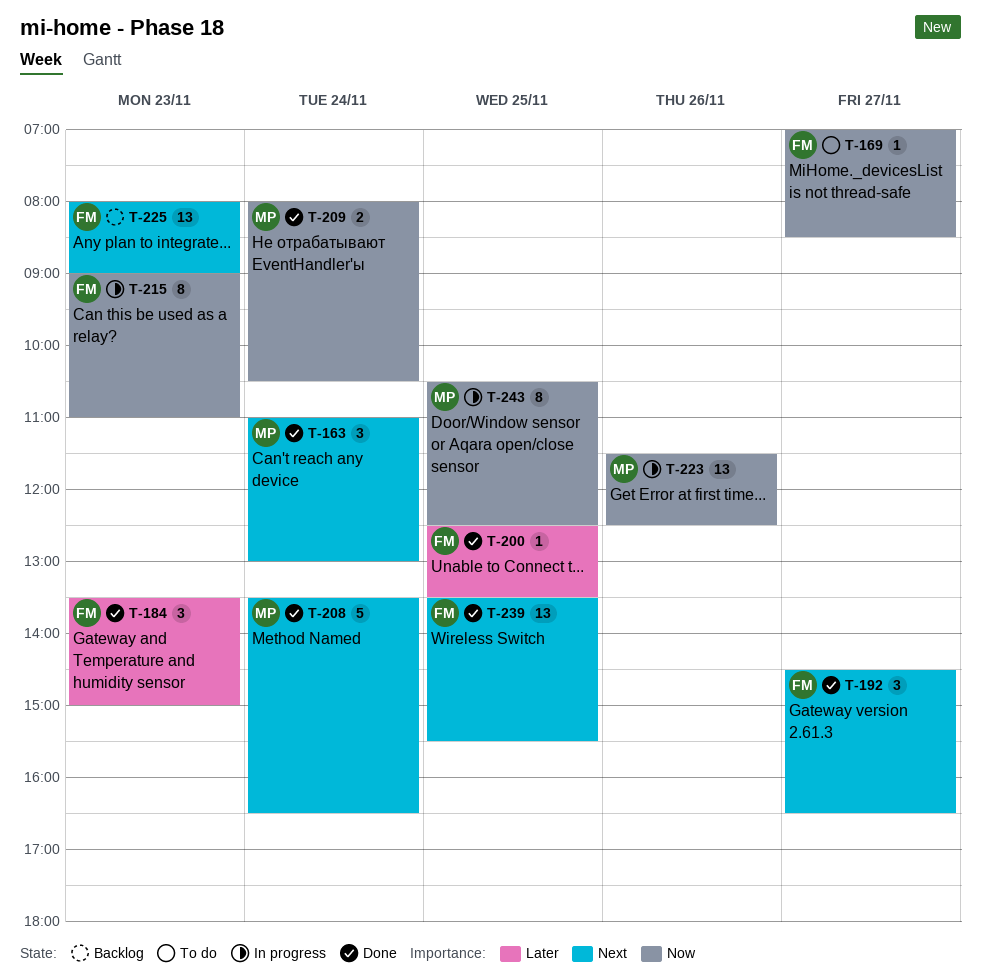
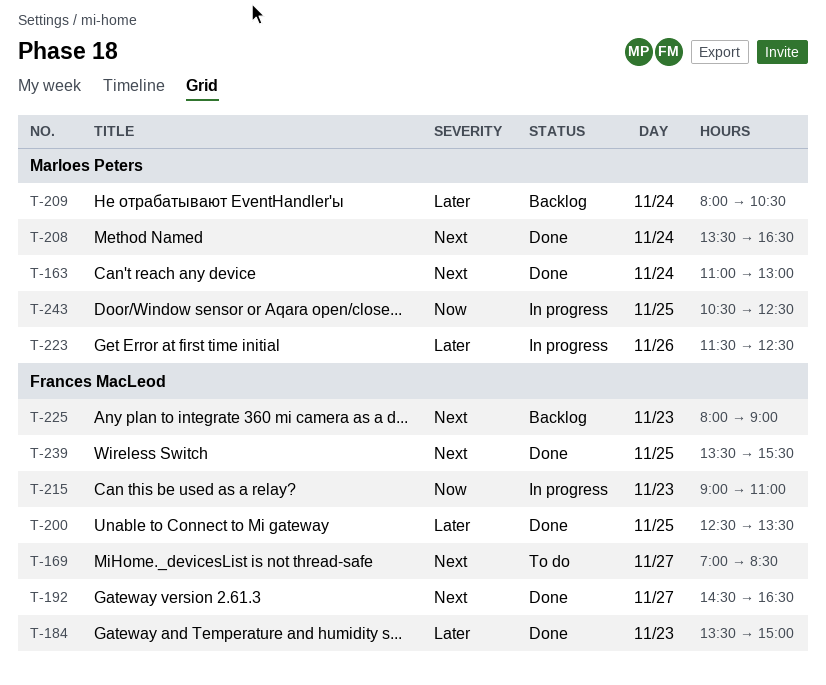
T-169, priority: Now -> Next
T-209, status: Done -> Backlog
T-209, priority: Now -> Later
T-223, priority: Now -> Later

